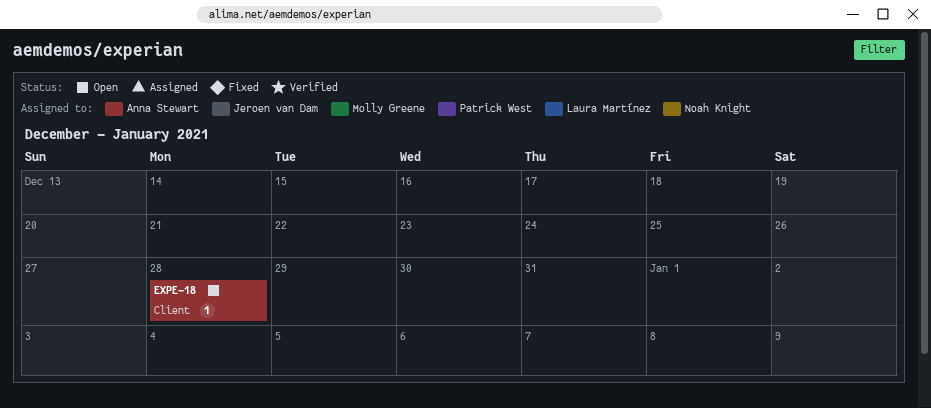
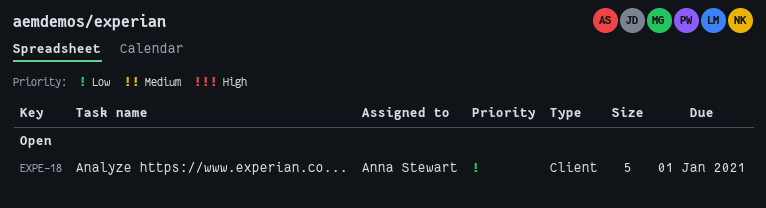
EXPE-18, estimate: 1 -> 5
EXPE-18, due: Dec 28 -> Jan 1

